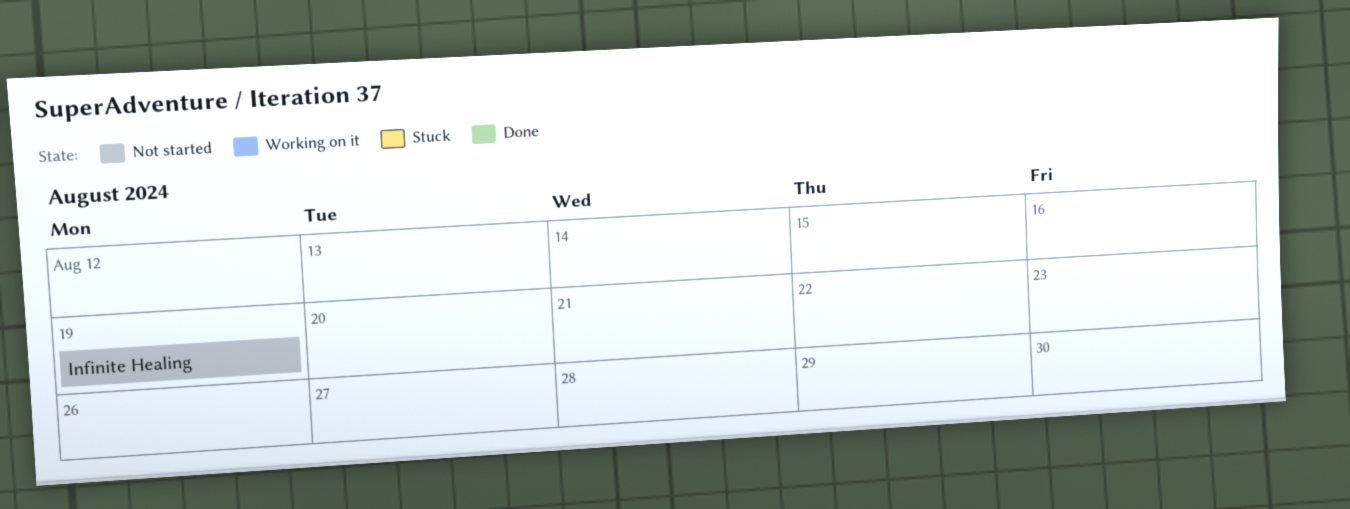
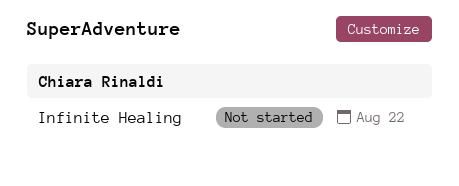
Infinite Healing, due: Aug 19 -> Aug 22

